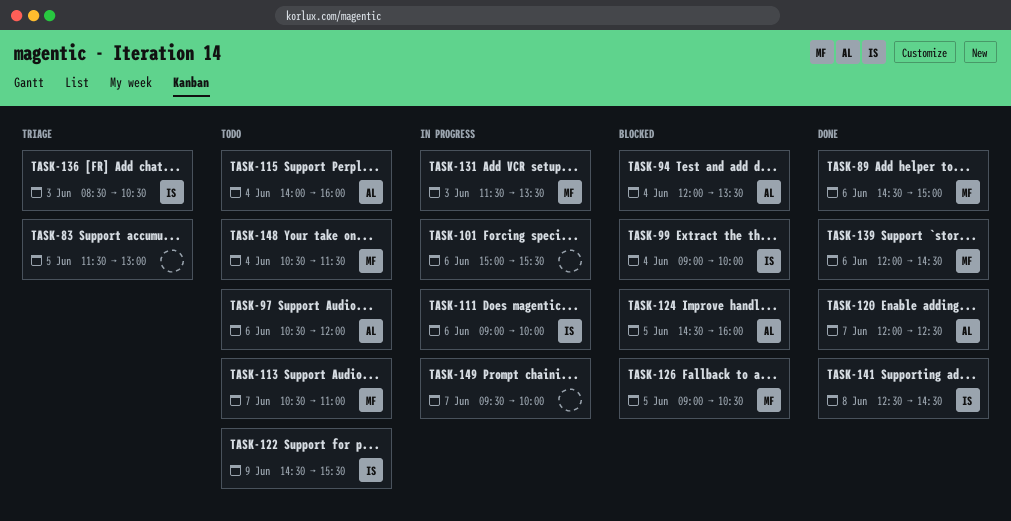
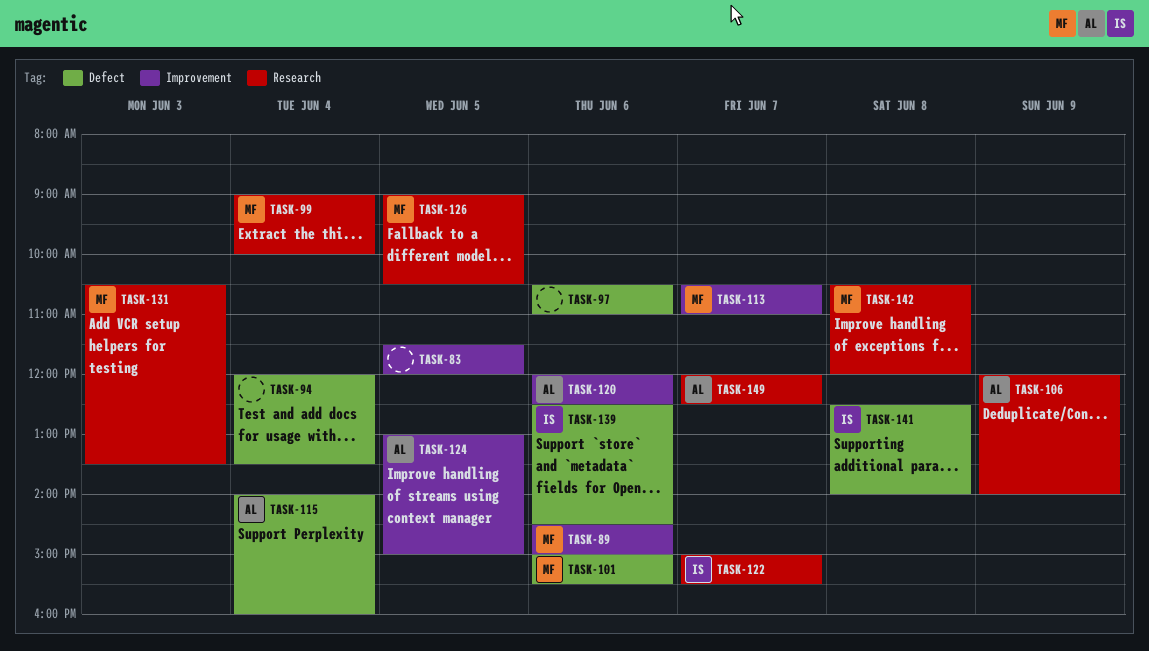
TASK-83, ends: 13:00 -> 12:00
TASK-94, owner: AL -> none
TASK-97, owner: AL -> none
TASK-97, ends: 12:00 -> 11:00
TASK-99, owner: IS -> MF
TASK-101, owner: none -> MF
TASK-106: none -> present
TASK-111: present -> none
TASK-120, day: Jun 7 -> Jun 6
TASK-122, day: Jun 9 -> Jun 7
TASK-122, begins: 14:30 -> 15:00
TASK-124, begins: 14:30 -> 13:00
TASK-124, ends: 16:00 -> 15:00
TASK-131, begins: 11:30 -> 10:30
TASK-136: present -> none
TASK-139, owner: MF -> IS
TASK-139, begins: 12:00 -> 12:30
TASK-141, ends: 14:30 -> 14:00
TASK-142: none -> present
TASK-148: present -> none
TASK-149, owner: none -> AL
TASK-149, begins: 09:30 -> 12:00
TASK-149, ends: 10:00 -> 12:30

